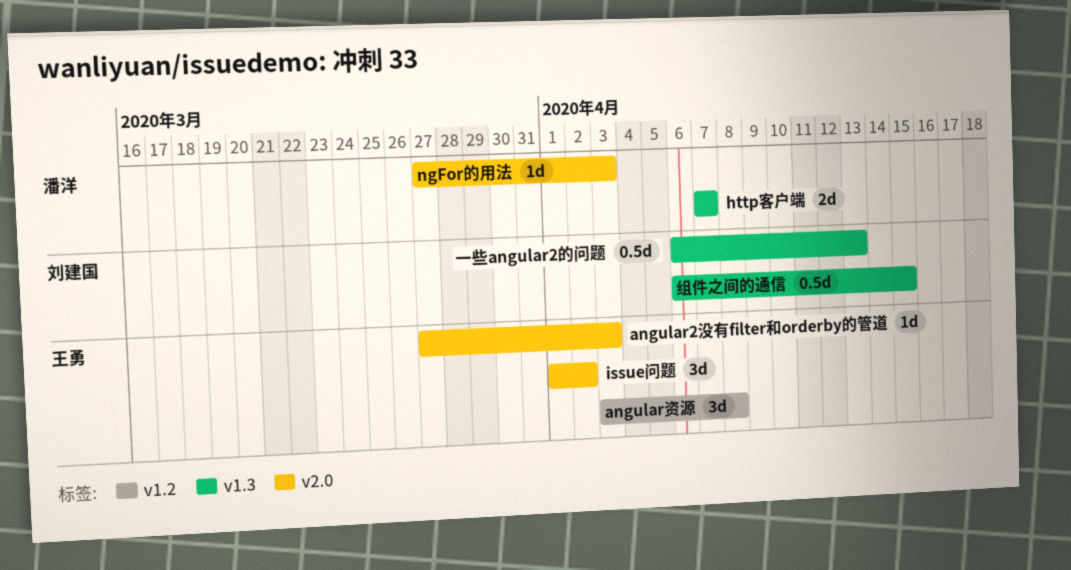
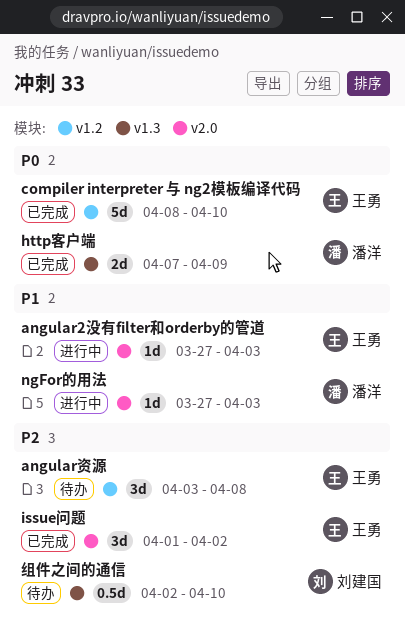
compiler interpreter 与 ng2模板编译代码: none -> present
http客户端, due: Apr 7 -> Apr 9
一些angular2的问题: present -> none
组件之间的通信, start: Apr 6 -> Apr 2
组件之间的通信, due: Apr 15 -> Apr 10

